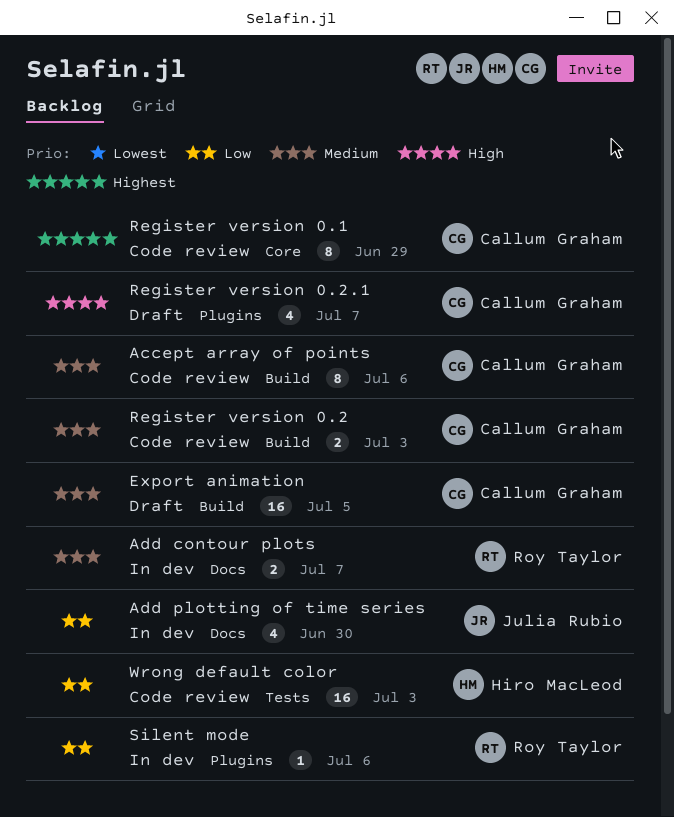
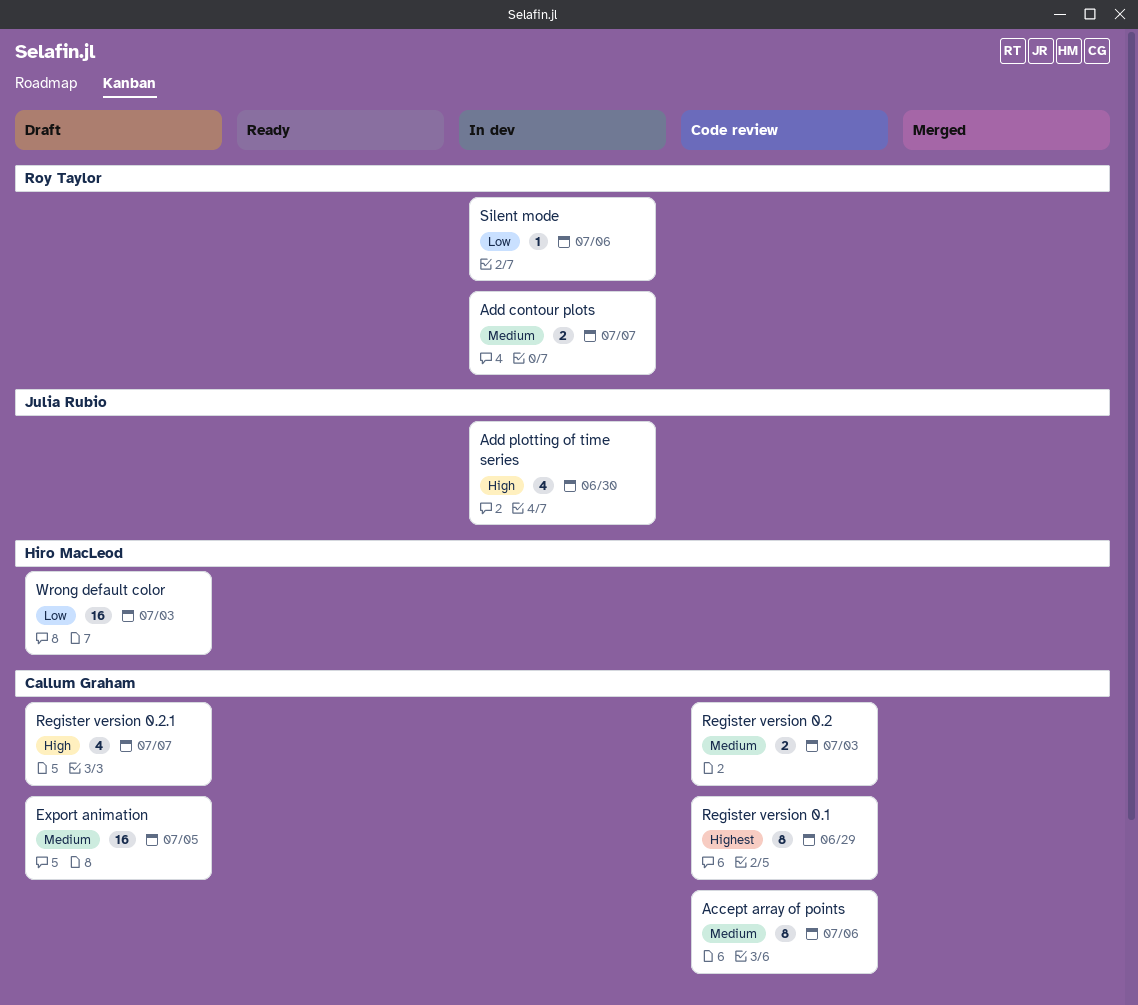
Add plotting of time series, priority: Low -> High
Wrong default color, status: Code review -> Draft

